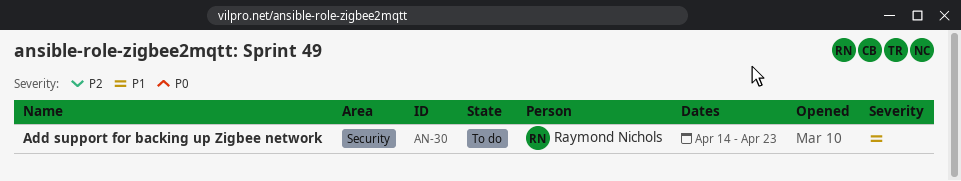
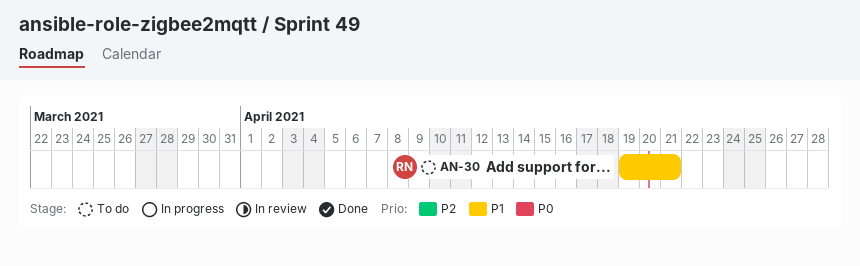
AN-30, start: Apr 14 -> Apr 19
AN-30, due: Apr 23 -> Apr 21

